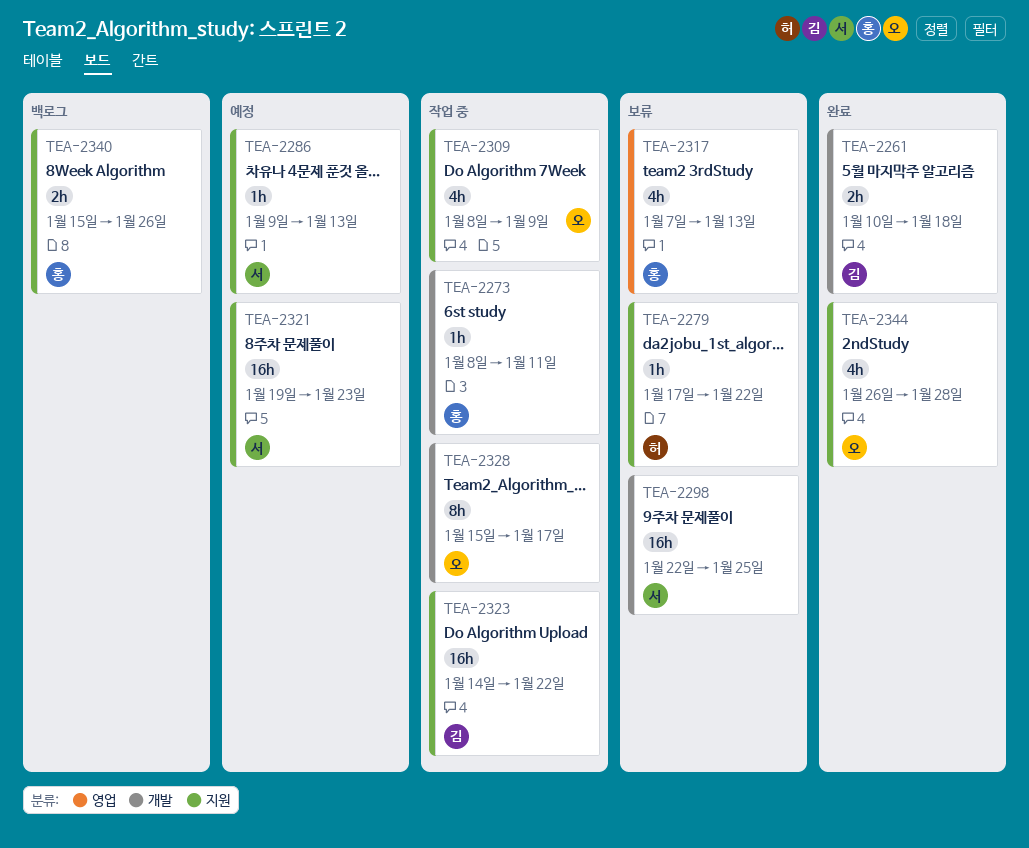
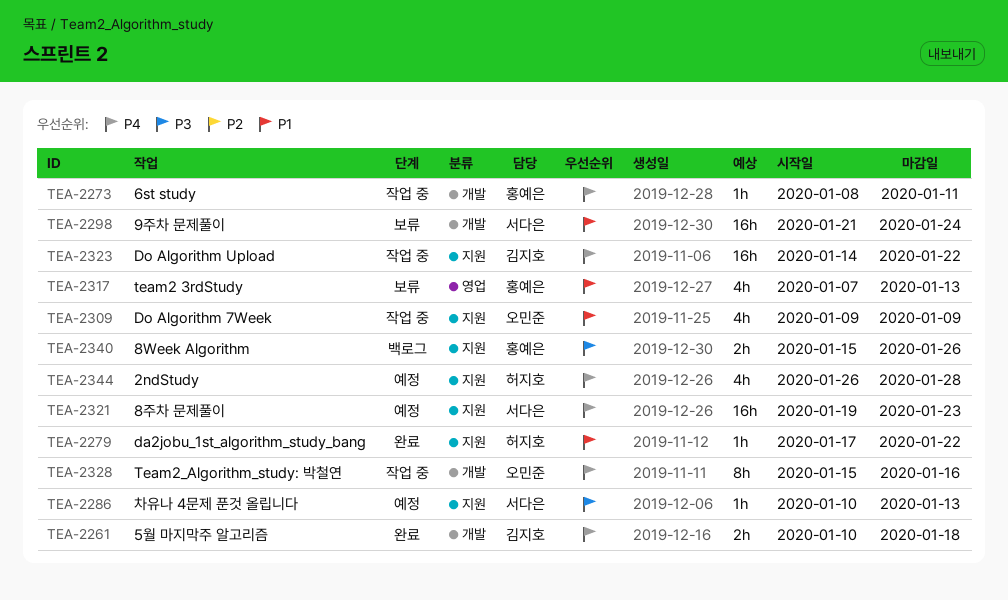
TEA-2279, status: 보류 -> 완료
TEA-2286, start: Jan 9 -> Jan 10
TEA-2298, start: Jan 22 -> Jan 21
TEA-2298, due: Jan 25 -> Jan 24
TEA-2309, start: Jan 8 -> Jan 9
TEA-2328, due: Jan 17 -> Jan 16
TEA-2344, status: 완료 -> 예정
TEA-2344, owner: 오민준 -> 허지호

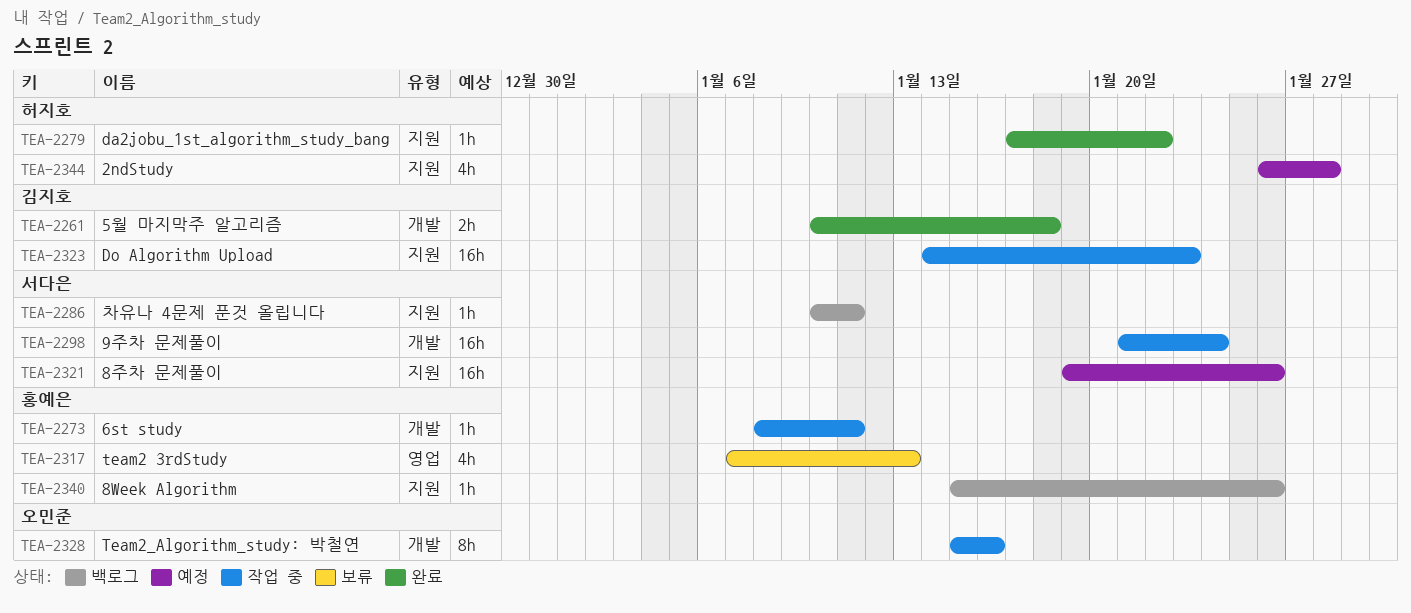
TEA-2286, status: 예정 -> 백로그
TEA-2286, due: Jan 13 -> Jan 11
TEA-2298, status: 보류 -> 작업 중
TEA-2309: present -> none
TEA-2321, due: Jan 23 -> Jan 26
TEA-2323, due: Jan 22 -> Jan 23
TEA-2340, estimate: 2h -> 1h

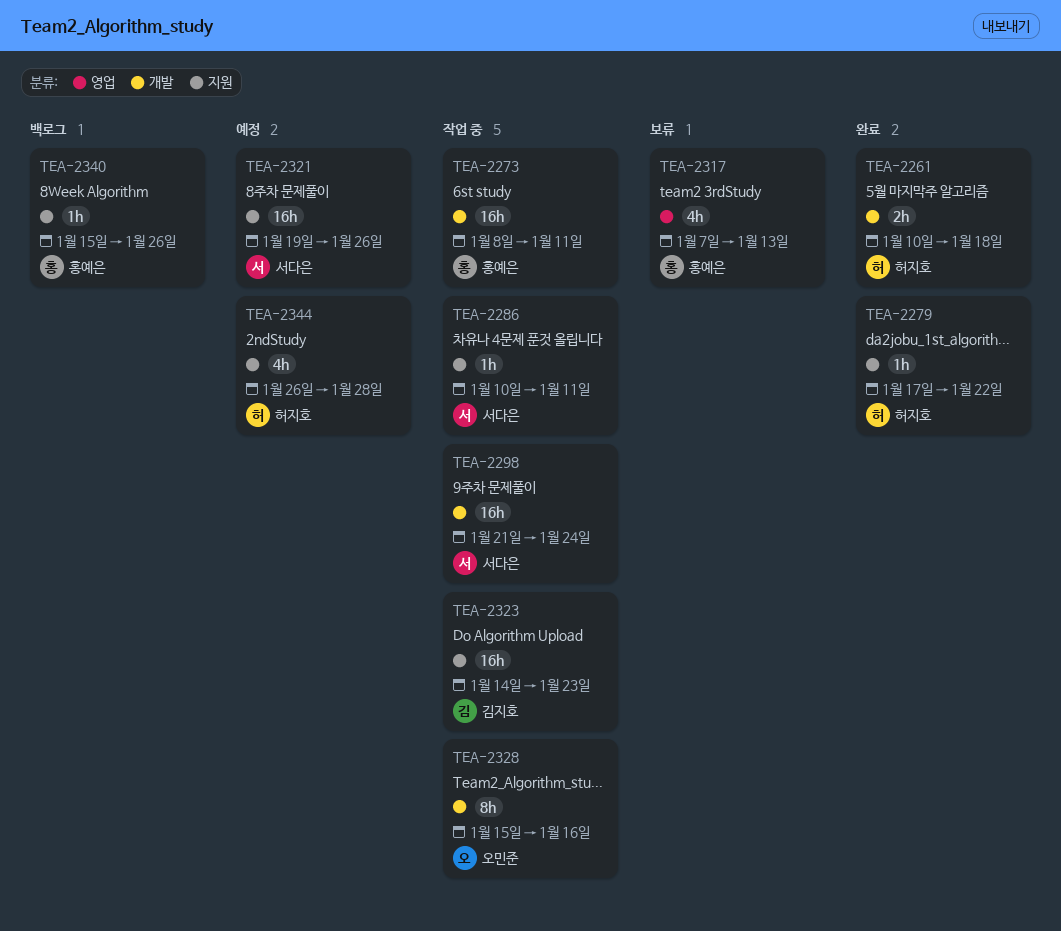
TEA-2261, owner: 김지호 -> 허지호
TEA-2273, estimate: 1h -> 16h
TEA-2286, status: 백로그 -> 작업 중

